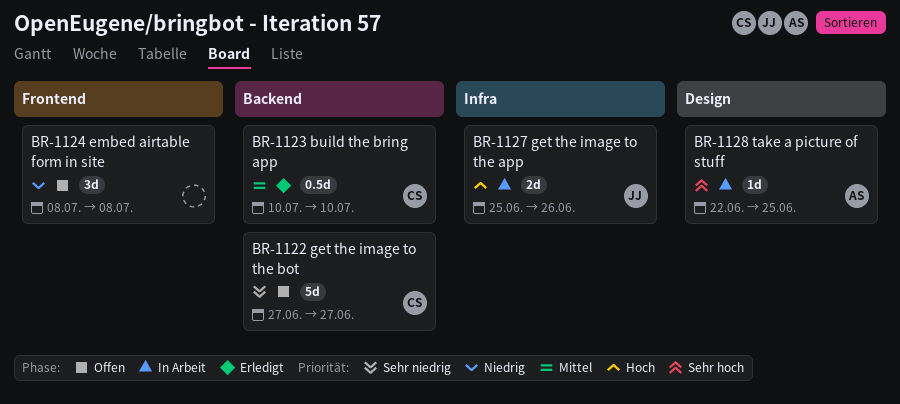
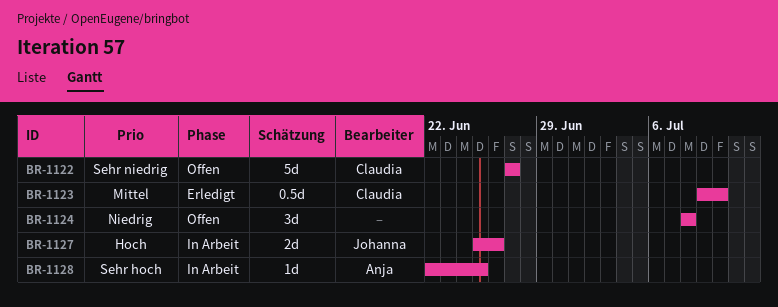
BR-1123, start: Jul 10 -> Jul 9

